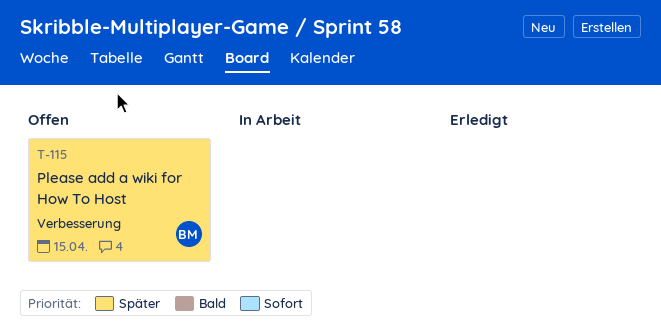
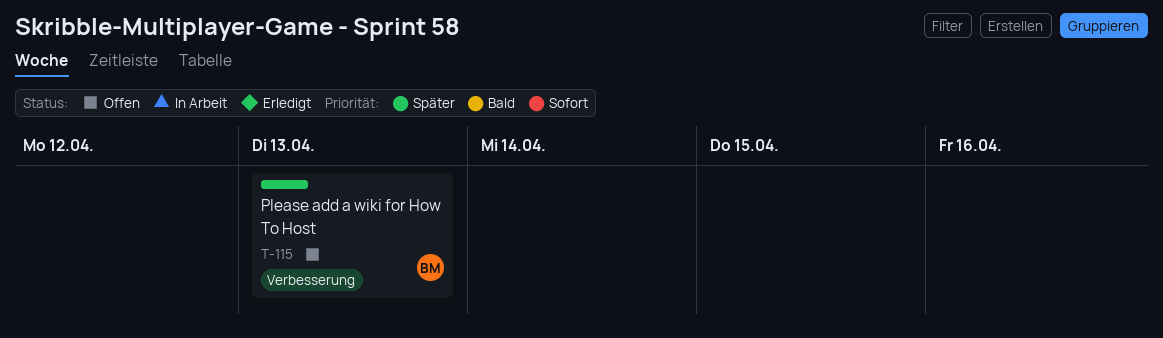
T-115, due: Apr 15 -> Apr 13

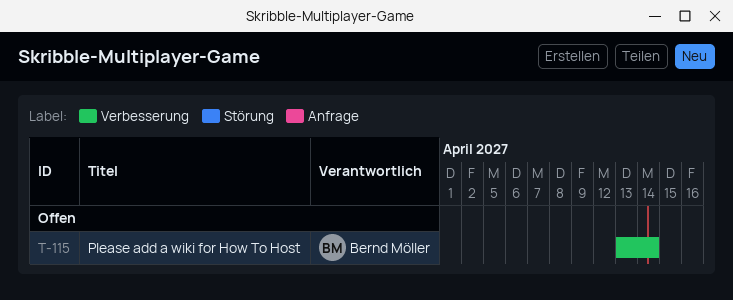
T-115, due: Apr 13 -> Apr 14

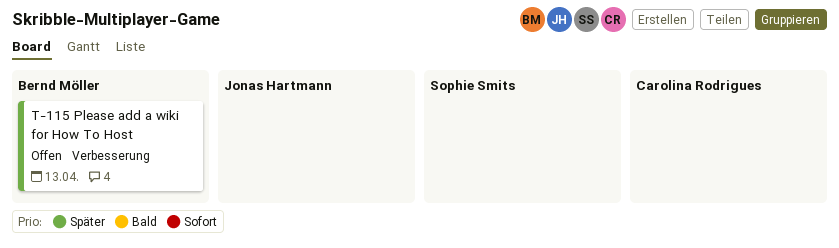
T-115, due: Apr 14 -> Apr 13

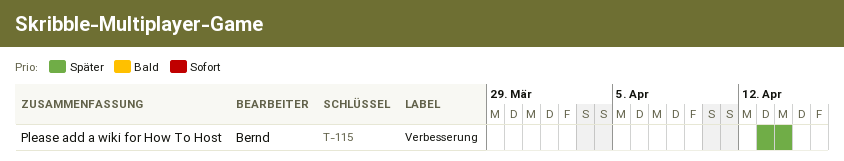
T-115, due: Apr 13 -> Apr 14

